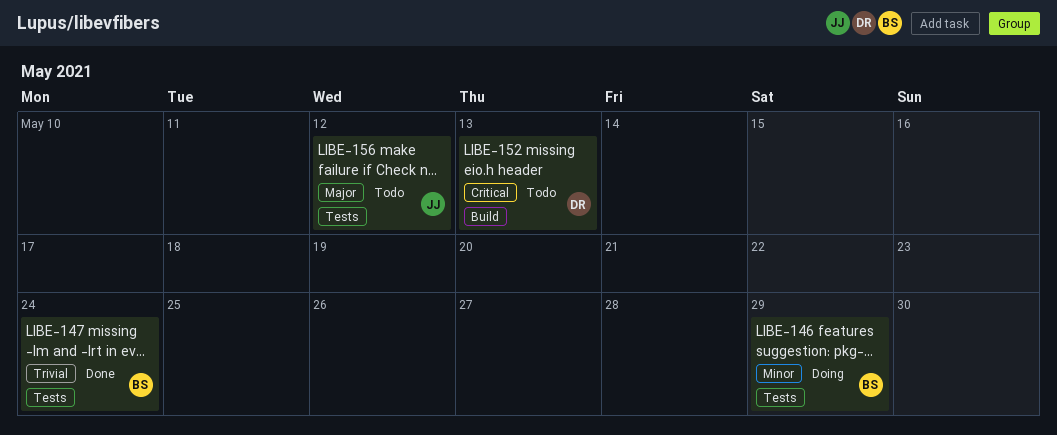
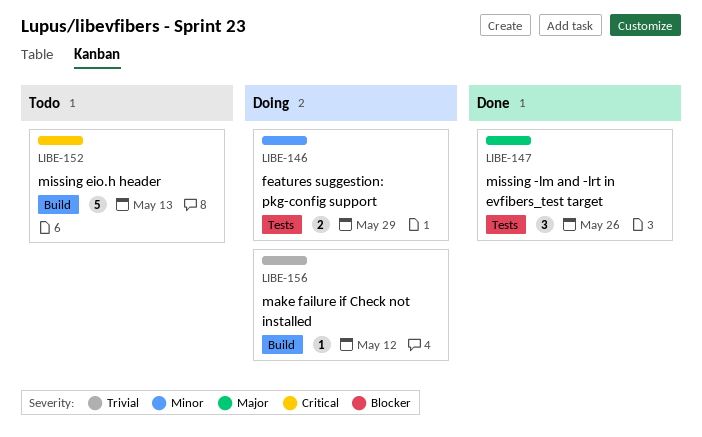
LIBE-147, priority: Trivial -> Major
LIBE-147, due: May 24 -> May 26
LIBE-156, status: Todo -> Doing
LIBE-156, priority: Major -> Trivial
LIBE-156, label: Tests -> Build

